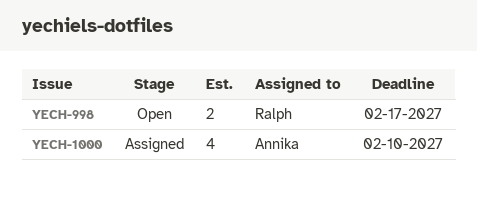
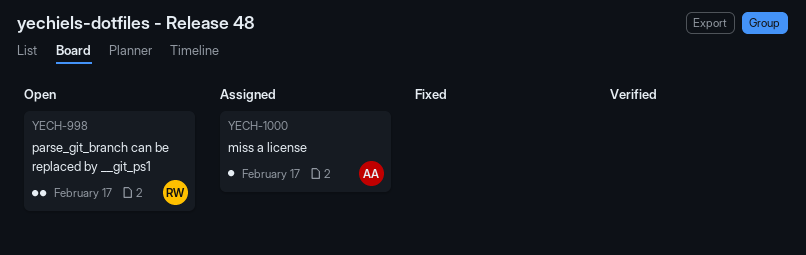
YECH-1000, estimate: 4 -> 1
YECH-1000, due: Feb 10 -> Feb 17

